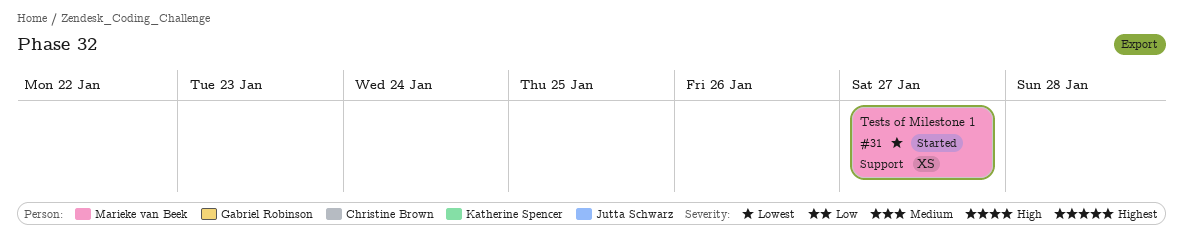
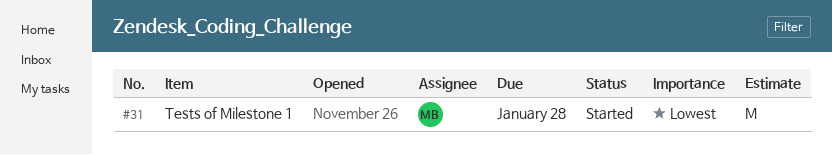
#31, estimate: XS -> M
#31, due: Jan 27 -> Jan 28

